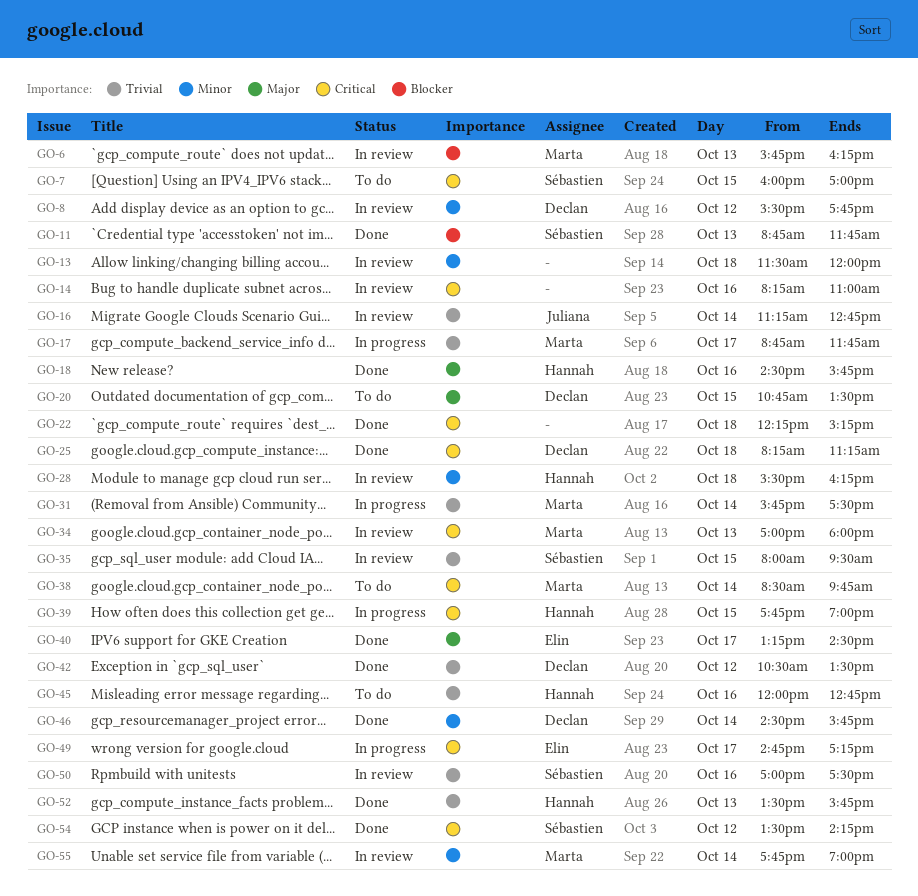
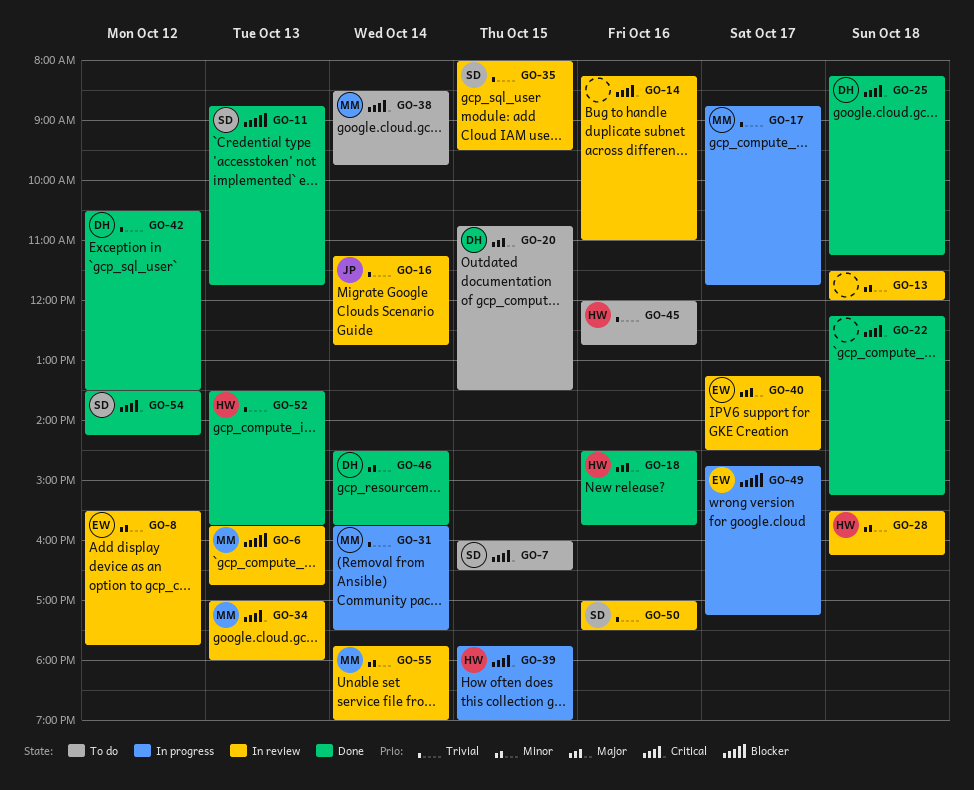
GO-6, ends: 16:15 -> 16:45
GO-7, ends: 17:00 -> 16:30
GO-8, owner: Declan -> Elin
GO-40, status: Done -> In review
GO-49, priority: Critical -> Blocker

